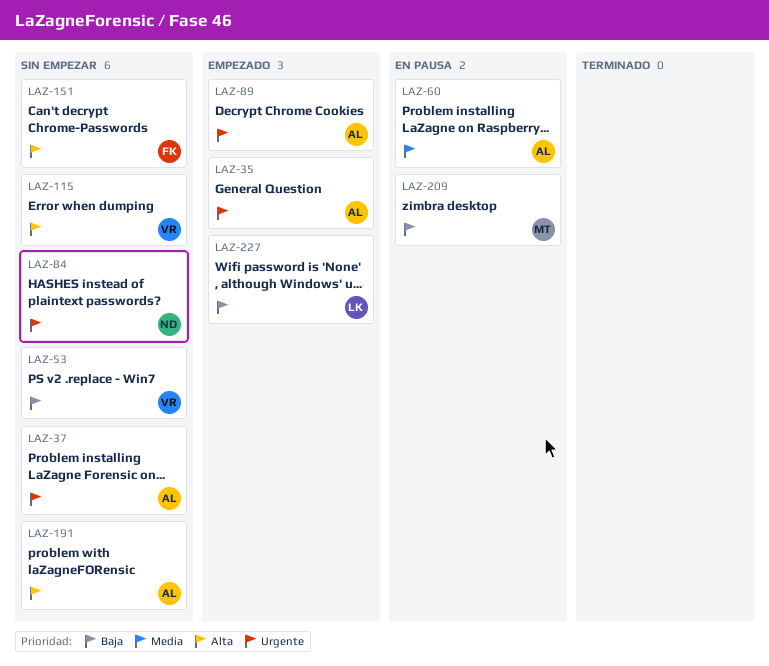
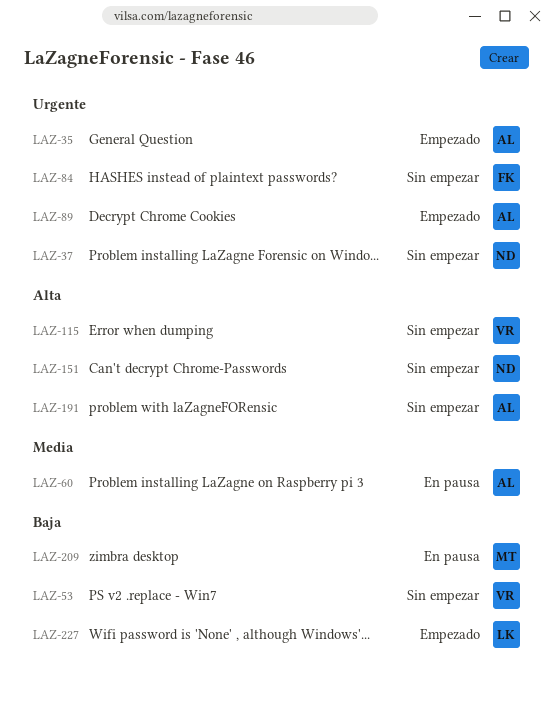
LAZ-37, owner: AL -> ND
LAZ-84, owner: ND -> FK
LAZ-151, owner: FK -> ND

